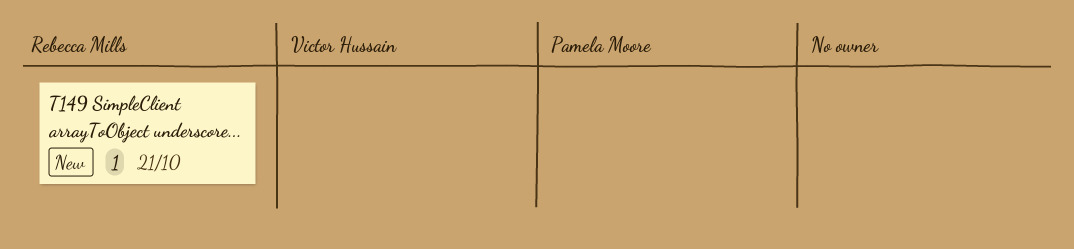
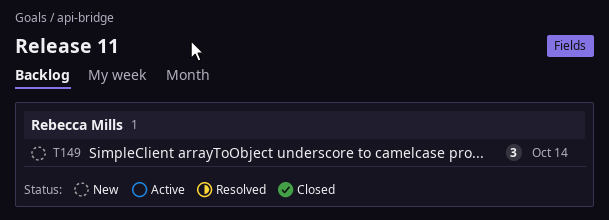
T149, estimate: 1 -> 3
T149, due: Oct 21 -> Oct 14

